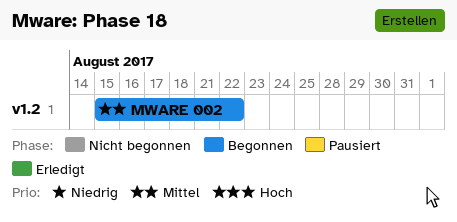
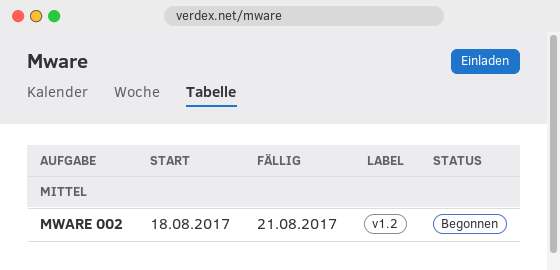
MWARE 002, start: Aug 15 -> Aug 18
MWARE 002, due: Aug 22 -> Aug 21

